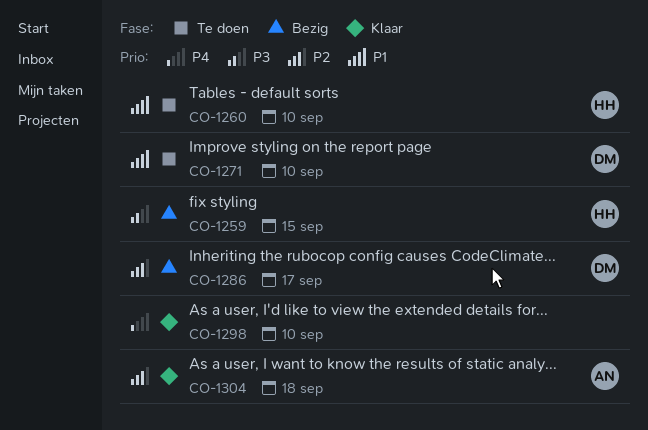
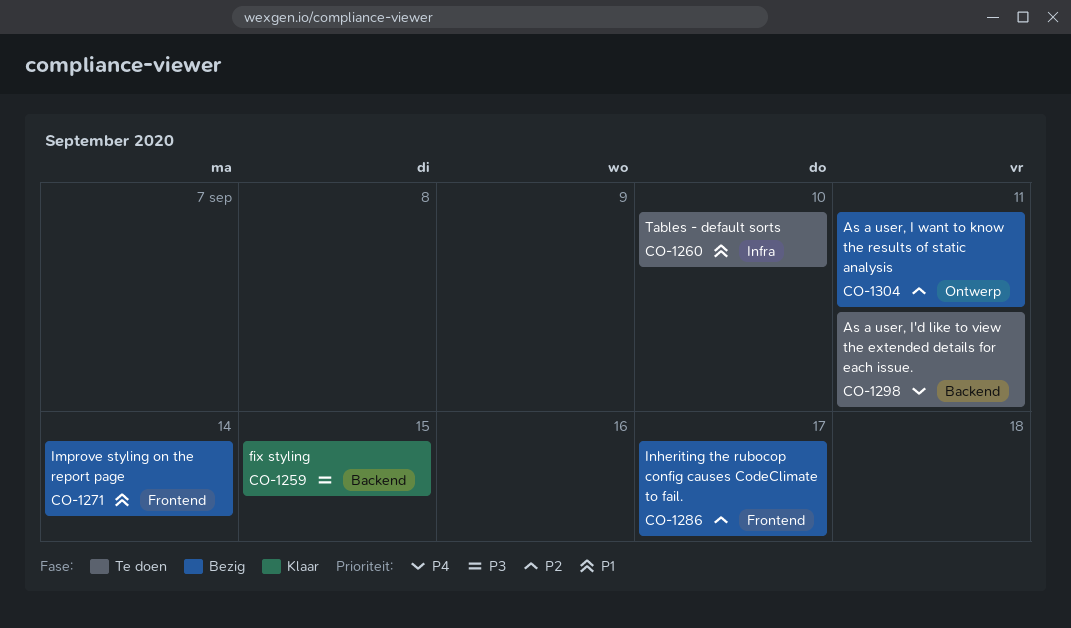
CO-1259, status: Bezig -> Klaar
CO-1271, status: Te doen -> Bezig
CO-1271, due: Sep 10 -> Sep 14
CO-1298, status: Klaar -> Te doen
CO-1298, due: Sep 10 -> Sep 11
CO-1304, status: Klaar -> Bezig
CO-1304, due: Sep 18 -> Sep 11

